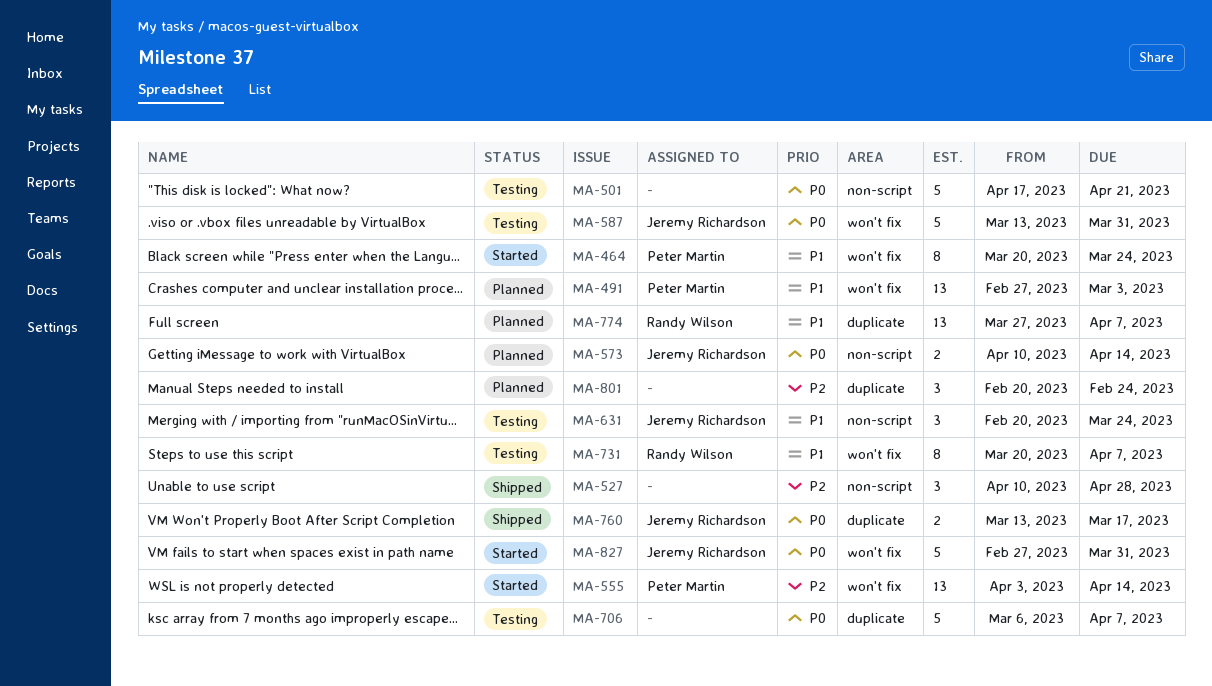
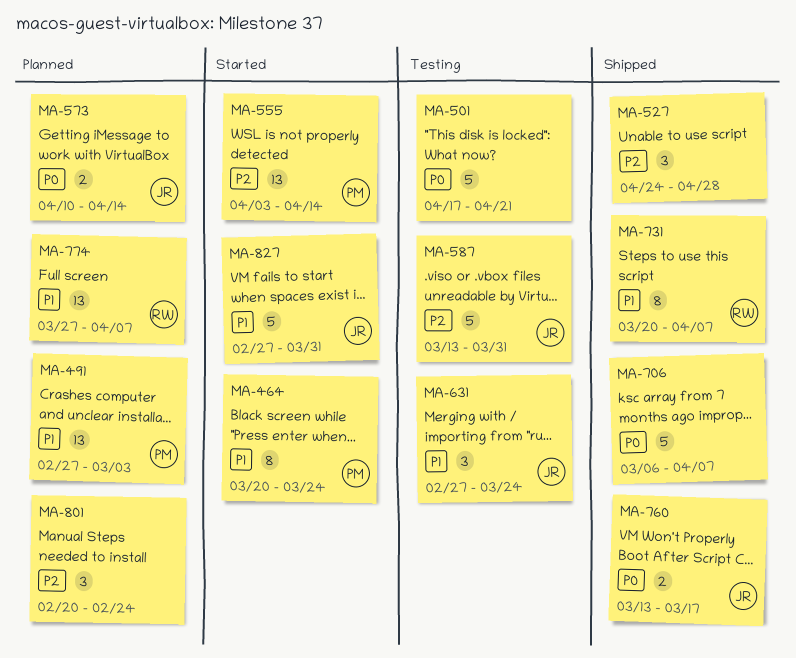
MA-527, start: Apr 10 -> Apr 24
MA-587, priority: P0 -> P2
MA-631, start: Feb 20 -> Feb 27
MA-706, status: Testing -> Shipped
MA-731, status: Testing -> Shipped
MA-827, priority: P0 -> P1

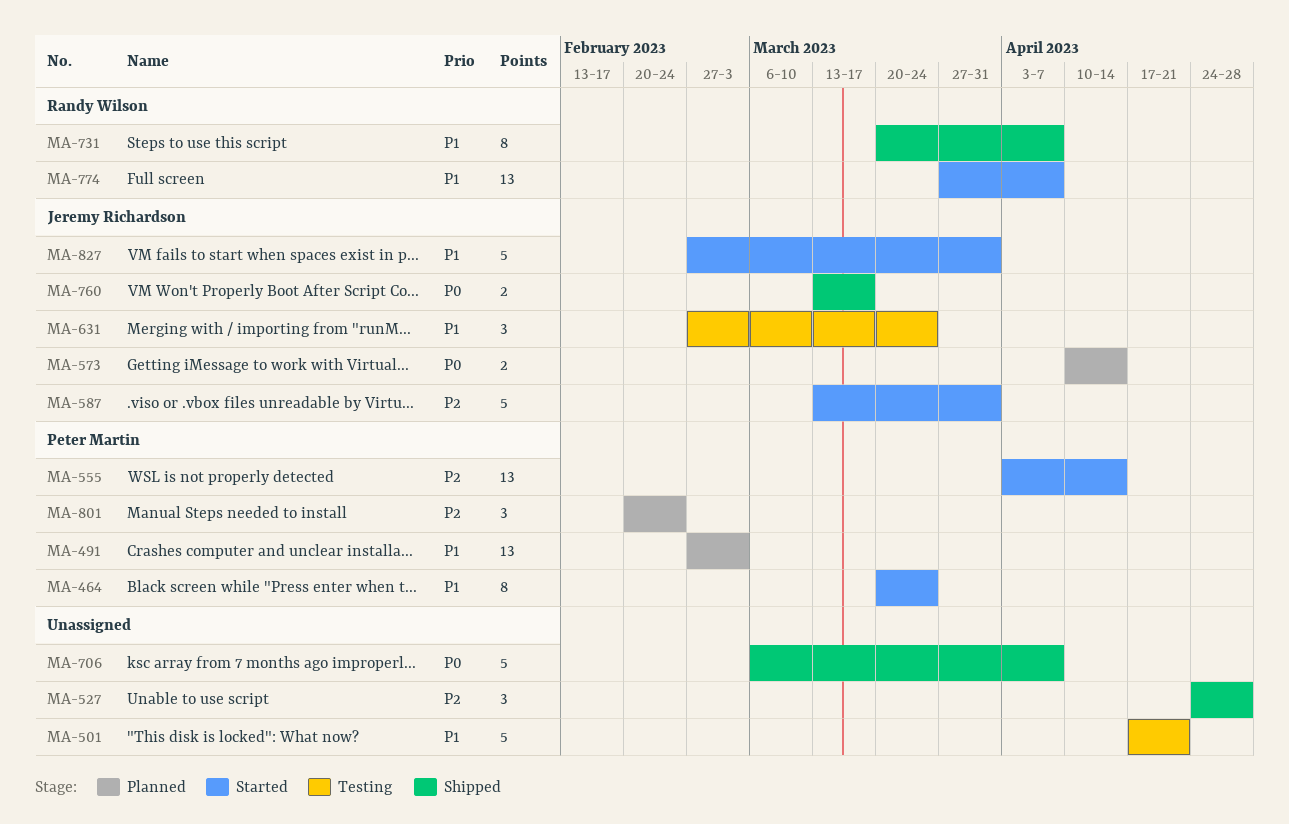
MA-501, priority: P0 -> P1
MA-587, status: Testing -> Started
MA-774, status: Planned -> Started
MA-801, owner: none -> Peter Martin

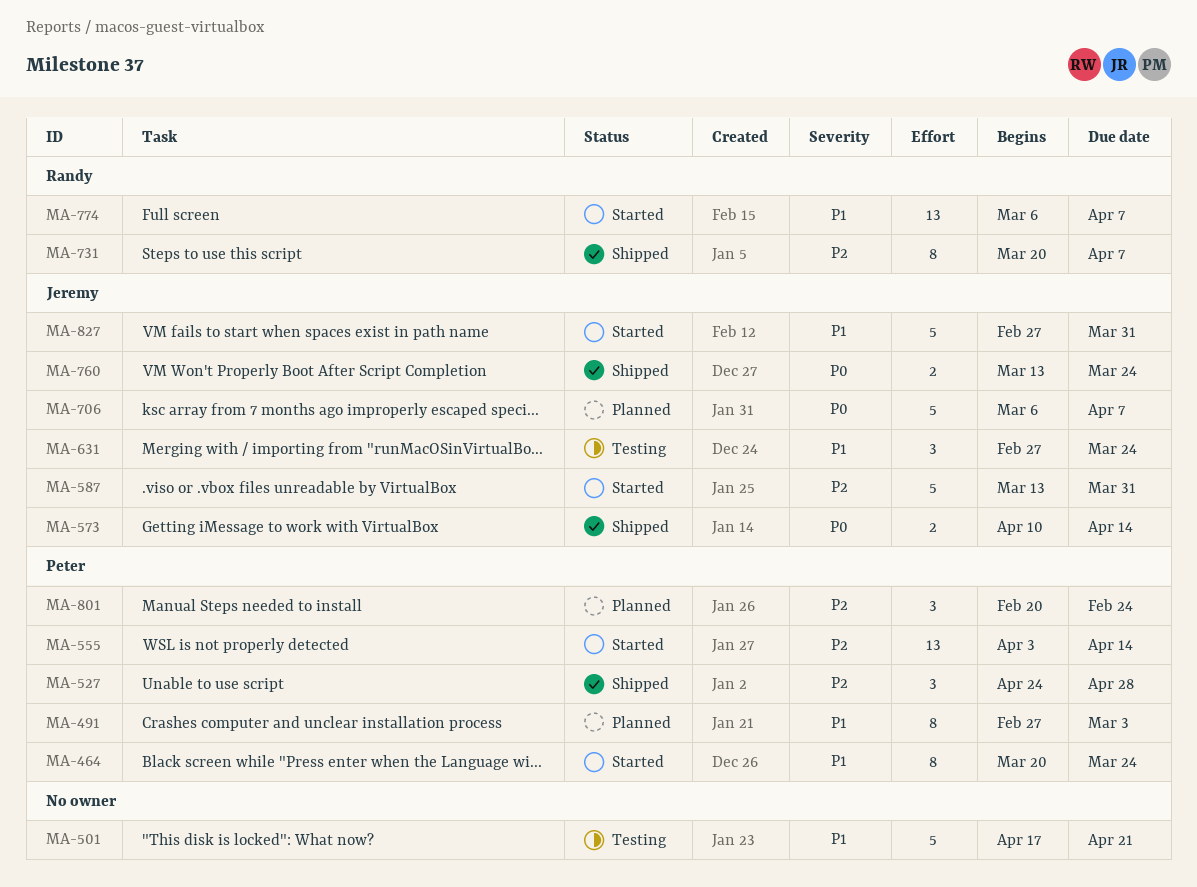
MA-491, estimate: 13 -> 8
MA-527, owner: none -> Peter Martin
MA-573, status: Planned -> Shipped
MA-706, status: Shipped -> Planned
MA-706, owner: none -> Jeremy Richardson
MA-731, priority: P1 -> P2
MA-760, due: Mar 17 -> Mar 24
MA-774, start: Mar 27 -> Mar 6

